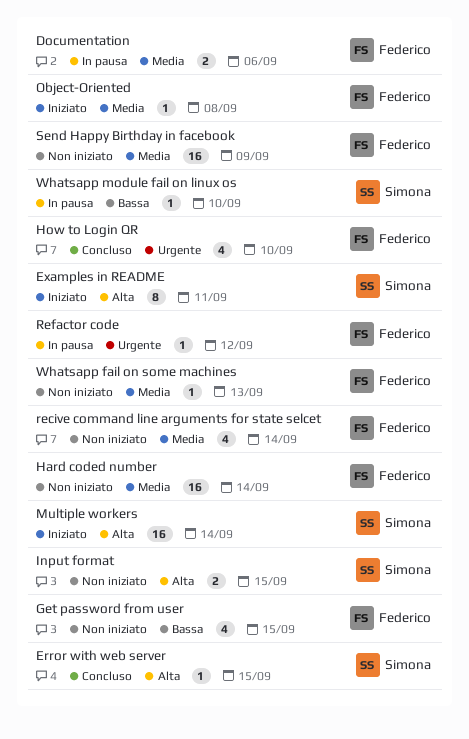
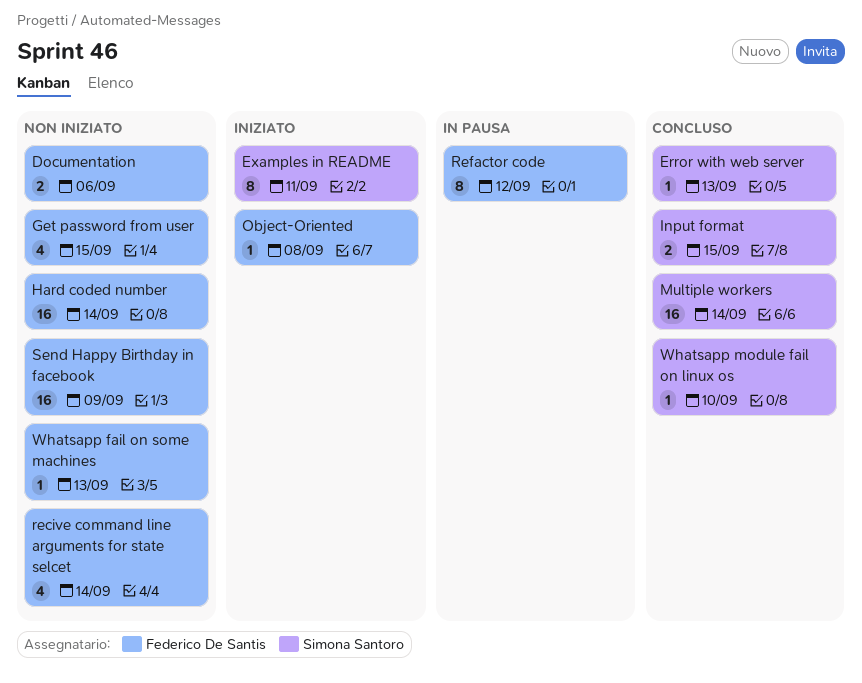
Documentation, status: In pausa -> Non iniziato
Error with web server, due: Sep 15 -> Sep 13
How to Login QR: present -> none
Input format, status: Non iniziato -> Concluso
Multiple workers, status: Iniziato -> Concluso
Refactor code, estimate: 1 -> 8
Whatsapp module fail on linux os, status: In pausa -> Concluso

